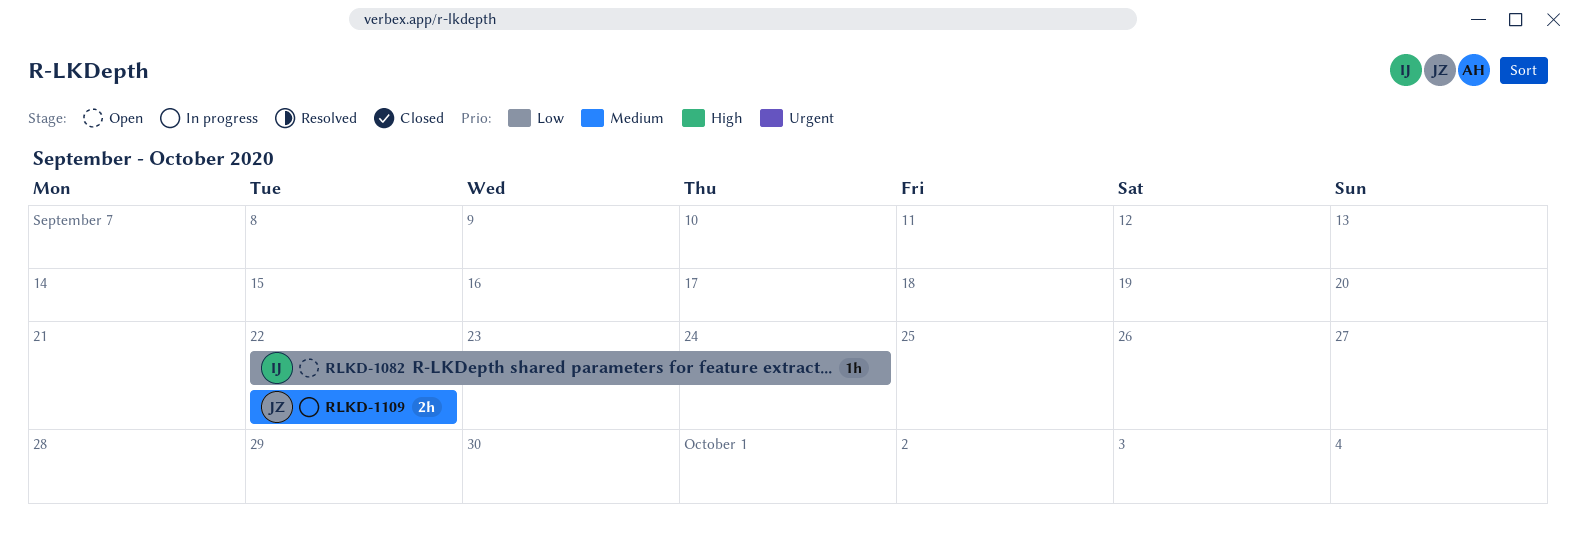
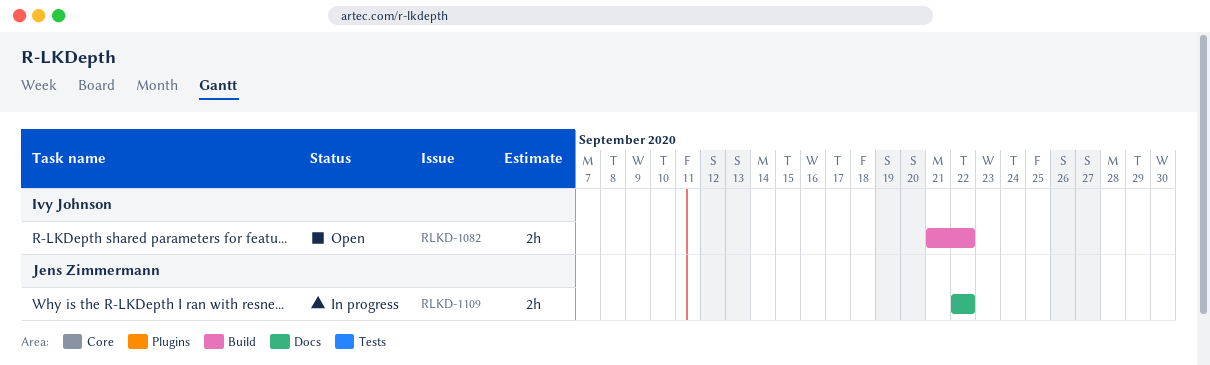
RLKD-1082, estimate: 1h -> 2h
RLKD-1082, start: Sep 22 -> Sep 21
RLKD-1082, due: Sep 24 -> Sep 22

